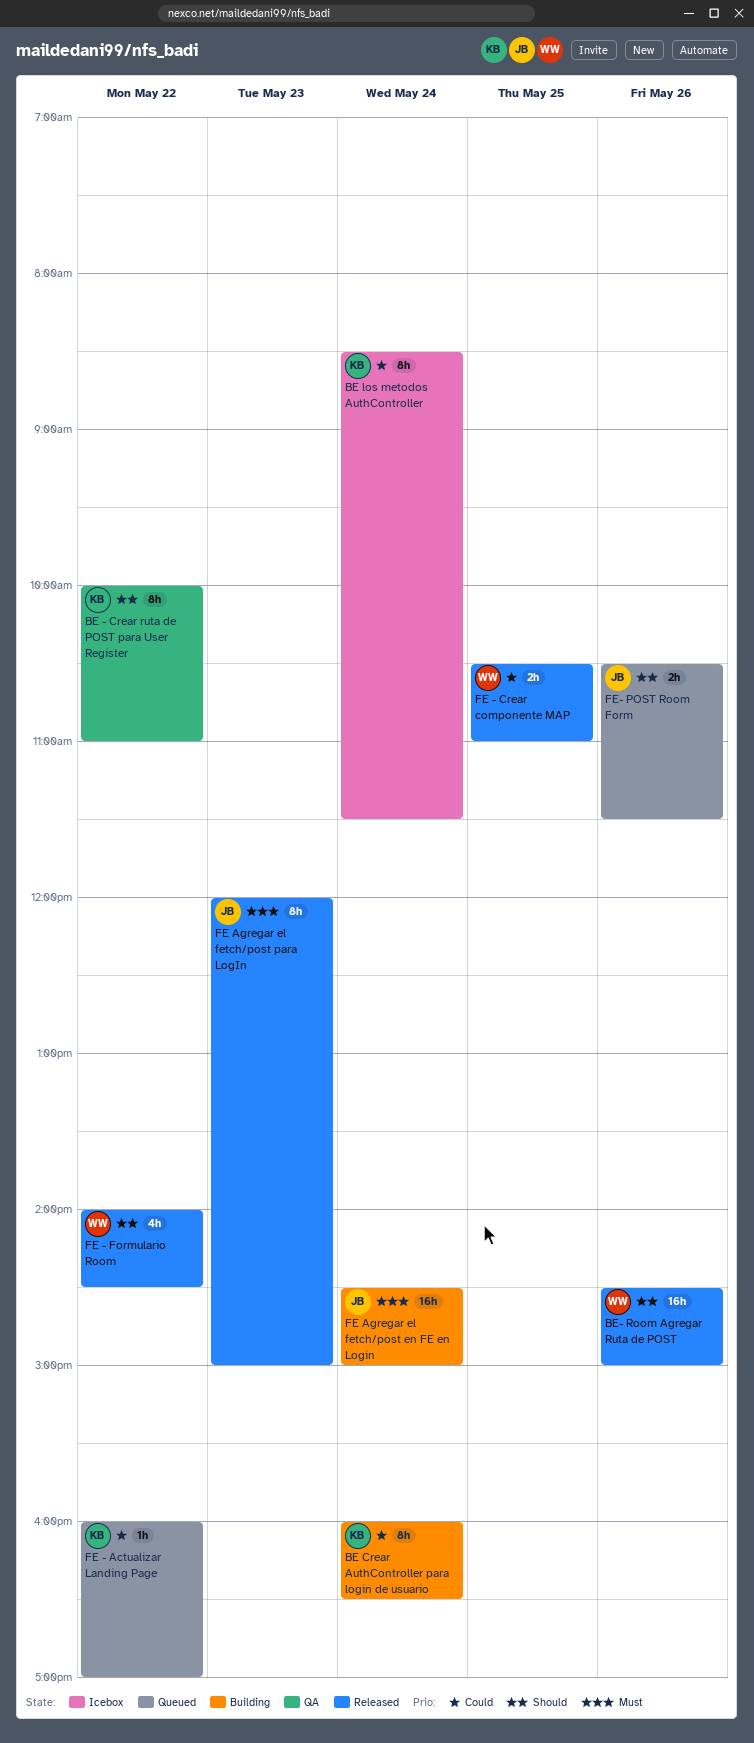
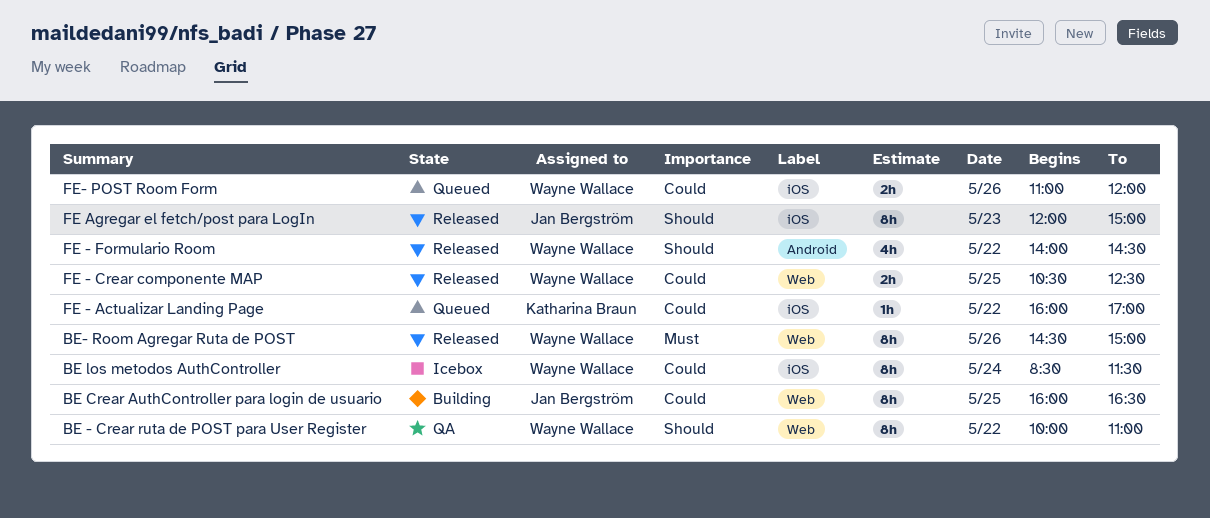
BE - Crear ruta de POST para User Register, owner: Katharina Braun -> Wayne Wallace
BE Crear AuthController para login de usuario, owner: Katharina Braun -> Jan Bergström
BE Crear AuthController para login de usuario, day: May 24 -> May 25
BE los metodos AuthController, owner: Katharina Braun -> Wayne Wallace
BE- Room Agregar Ruta de POST, priority: Should -> Must
BE- Room Agregar Ruta de POST, estimate: 16h -> 8h
FE - Crear componente MAP, ends: 11:00 -> 12:30
FE Agregar el fetch/post en FE en Login: present -> none
FE Agregar el fetch/post para LogIn, priority: Must -> Should
FE- POST Room Form, owner: Jan Bergström -> Wayne Wallace
FE- POST Room Form, priority: Should -> Could
FE- POST Room Form, begins: 10:30 -> 11:00
FE- POST Room Form, ends: 11:30 -> 12:00

